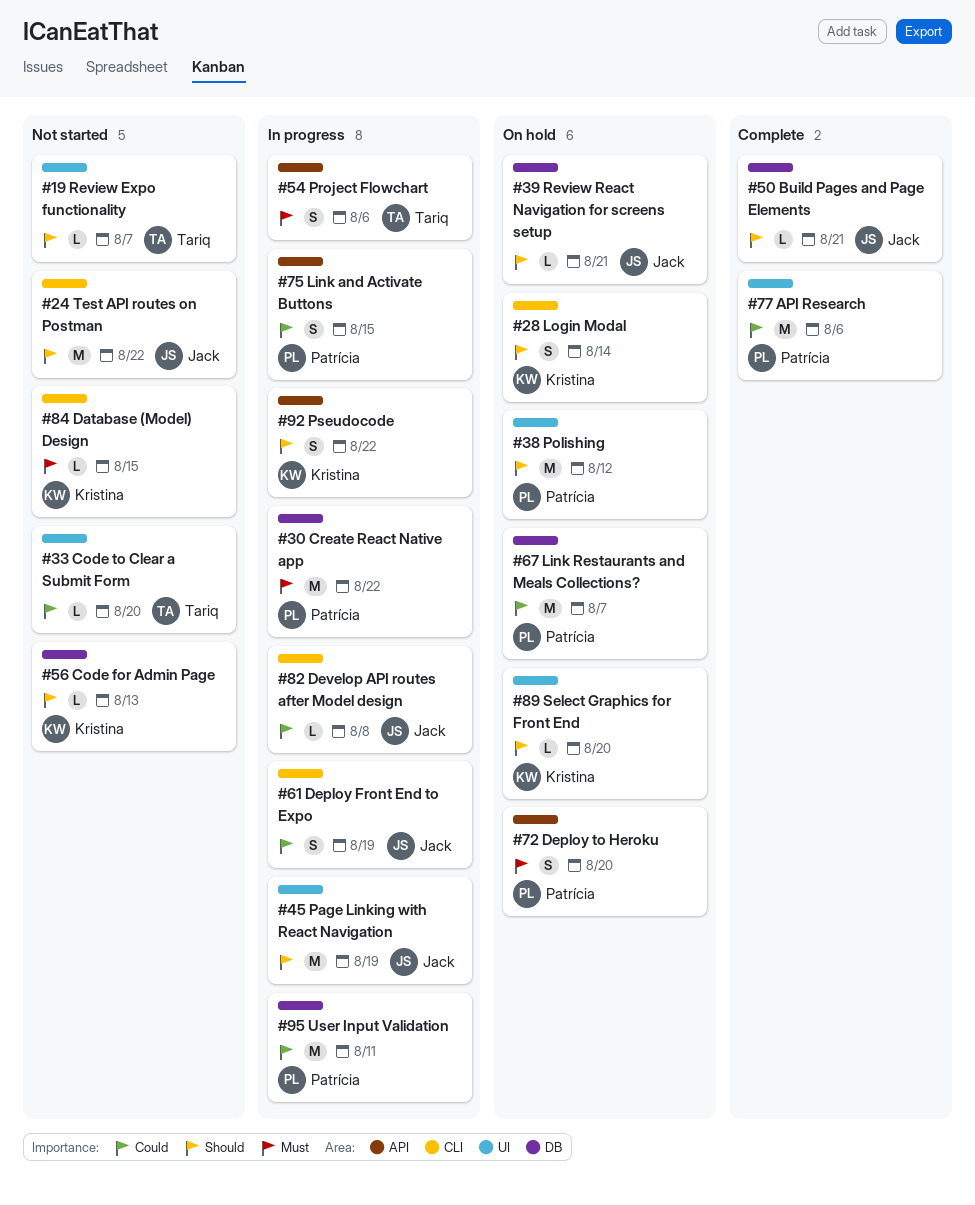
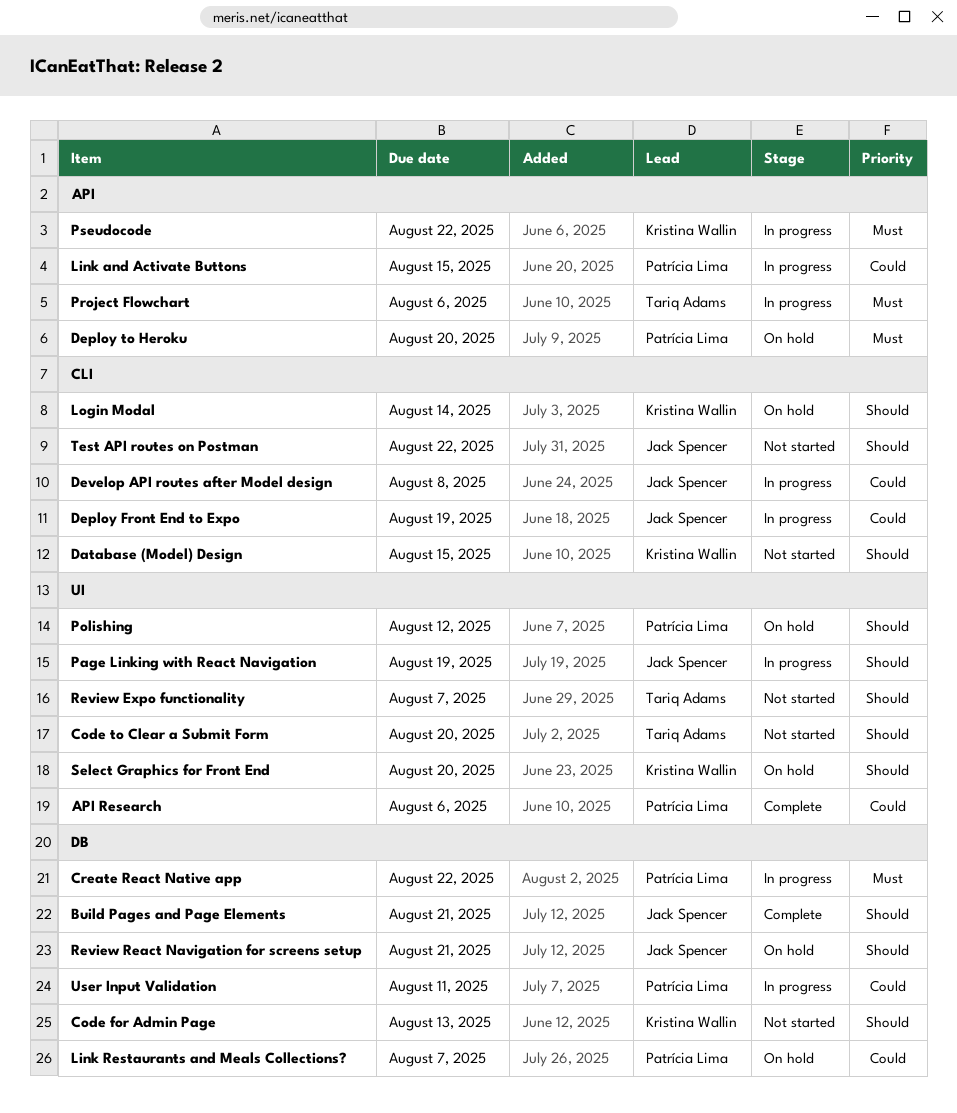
Code to Clear a Submit Form, priority: Could -> Should
Database (Model) Design, priority: Must -> Should
Pseudocode, priority: Should -> Must

